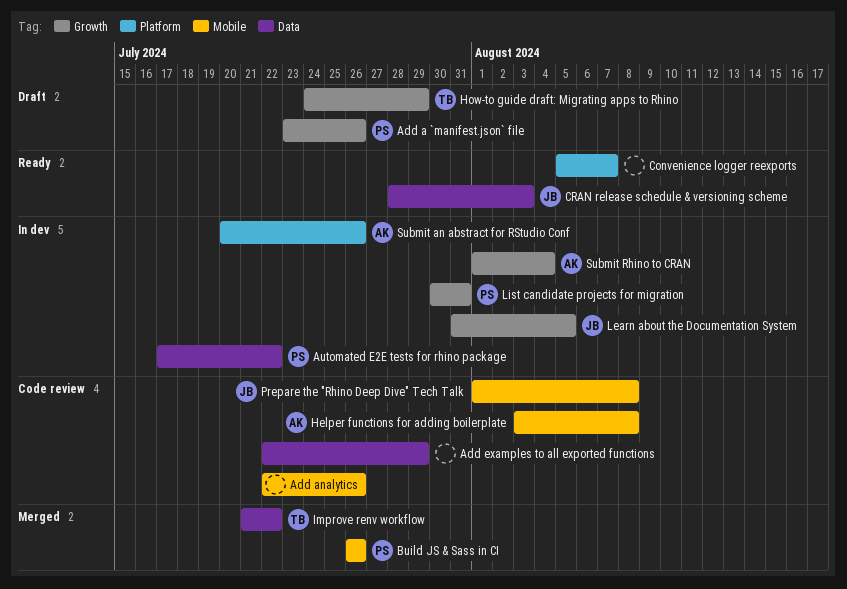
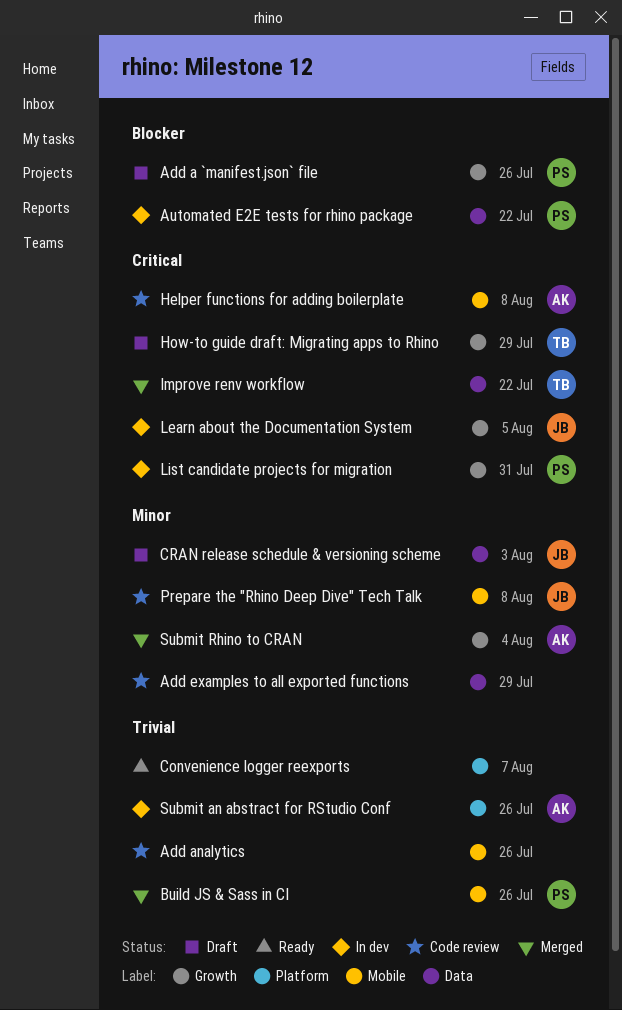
CRAN release schedule & versioning scheme, status: Ready -> Draft
Submit Rhino to CRAN, status: In dev -> Merged

